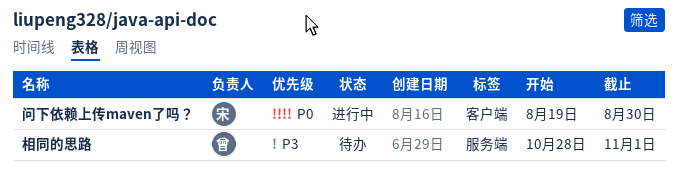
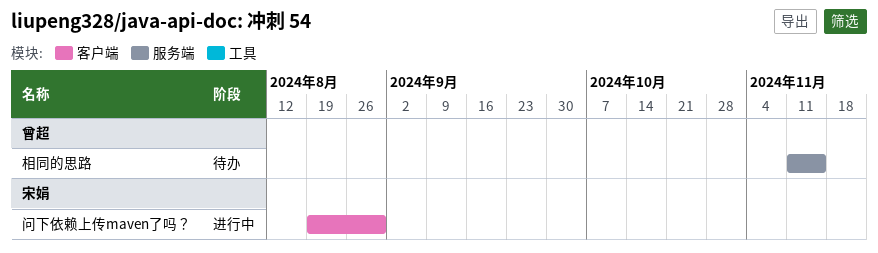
相同的思路, start: Oct 28 -> Nov 11
相同的思路, due: Nov 1 -> Nov 15

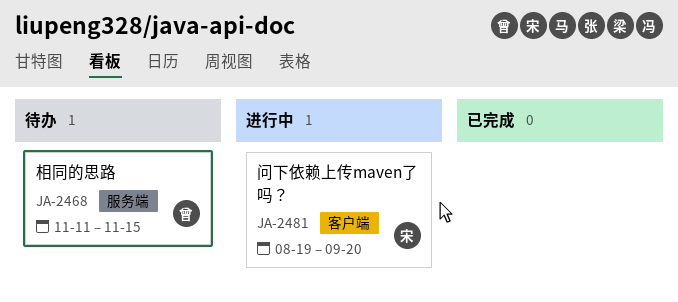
问下依赖上传maven了吗？, due: Aug 30 -> Sep 20

